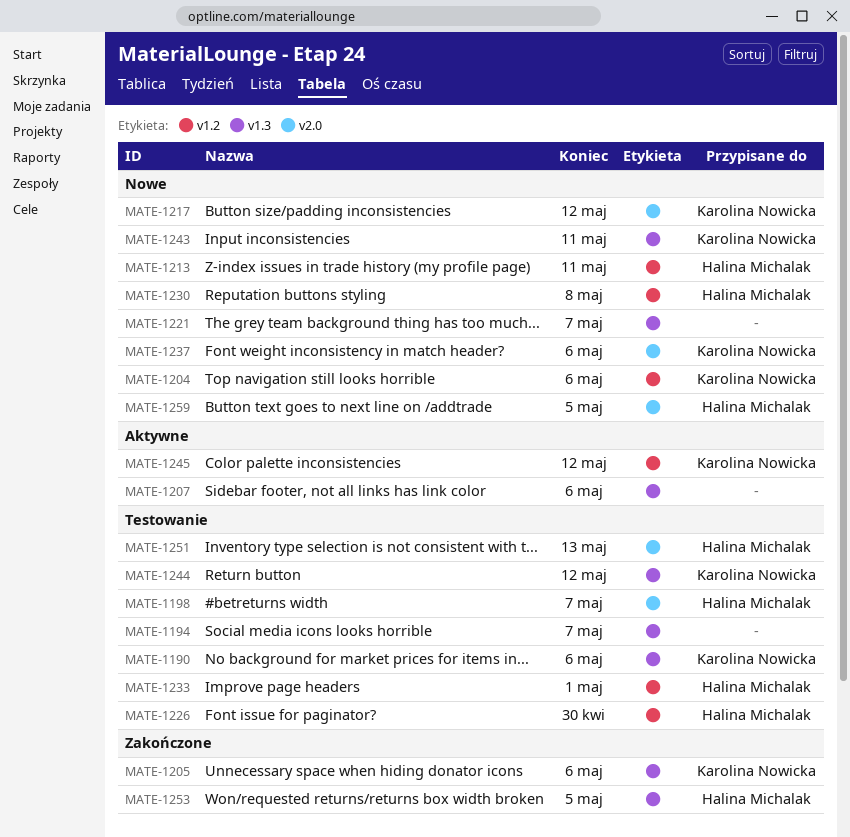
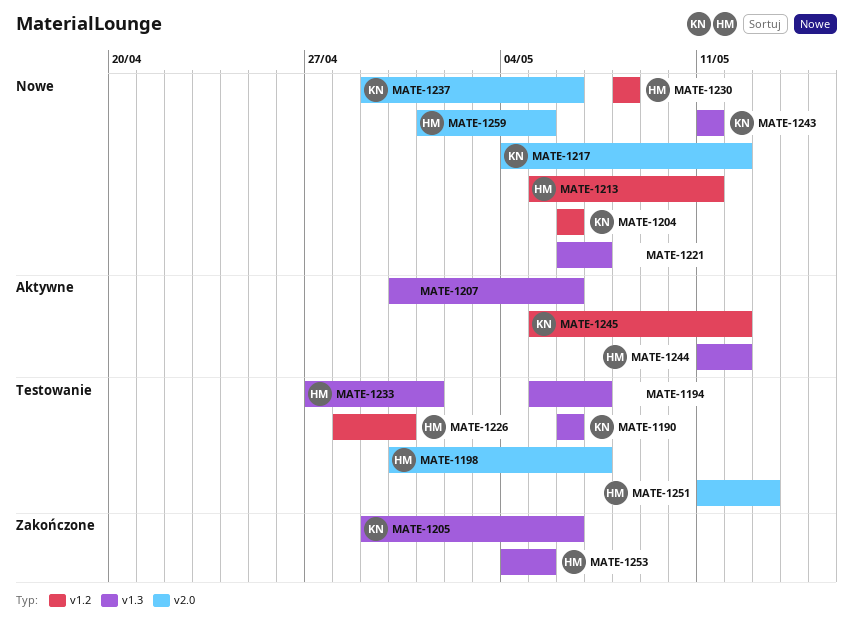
MATE-1233, label: v1.2 -> v1.3
MATE-1244, status: Testowanie -> Aktywne
MATE-1244, owner: Karolina Nowicka -> Halina Michalak

